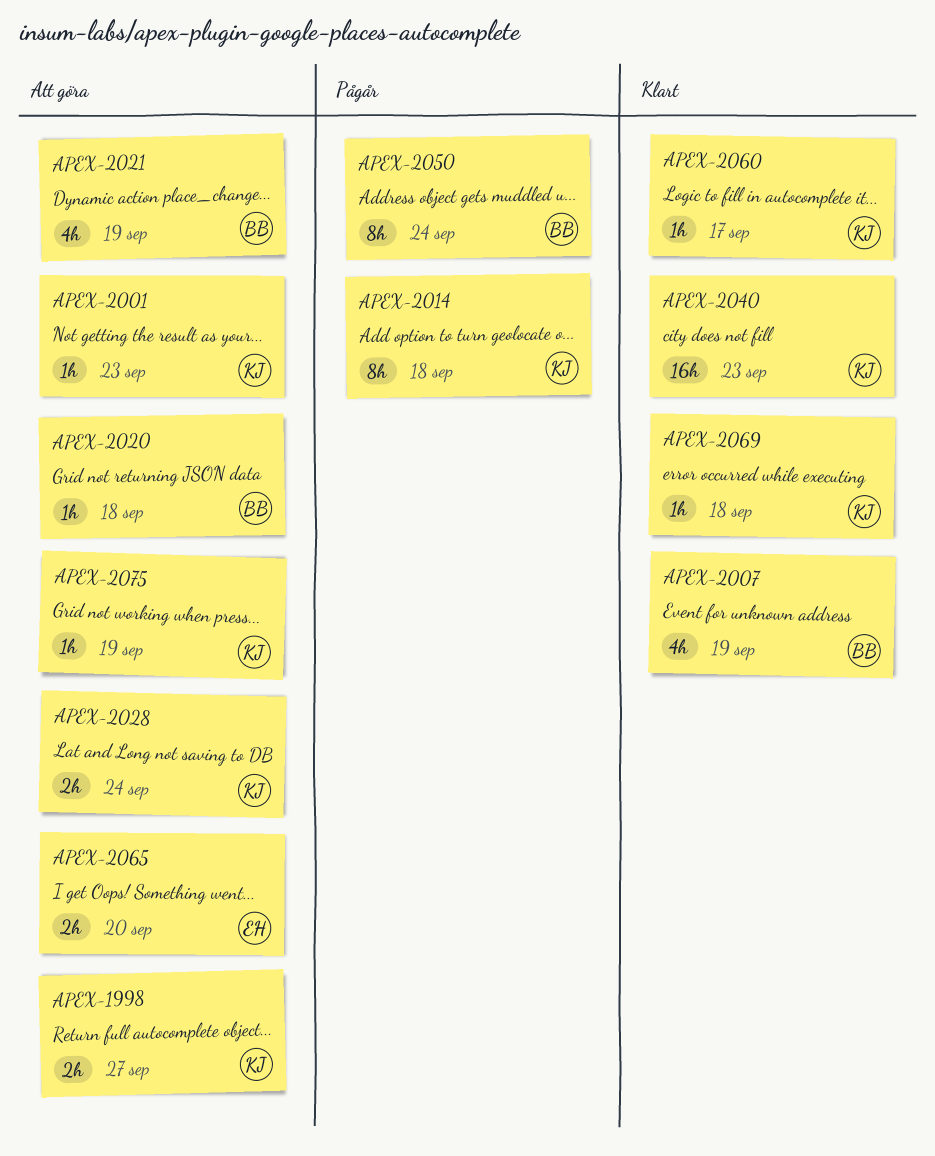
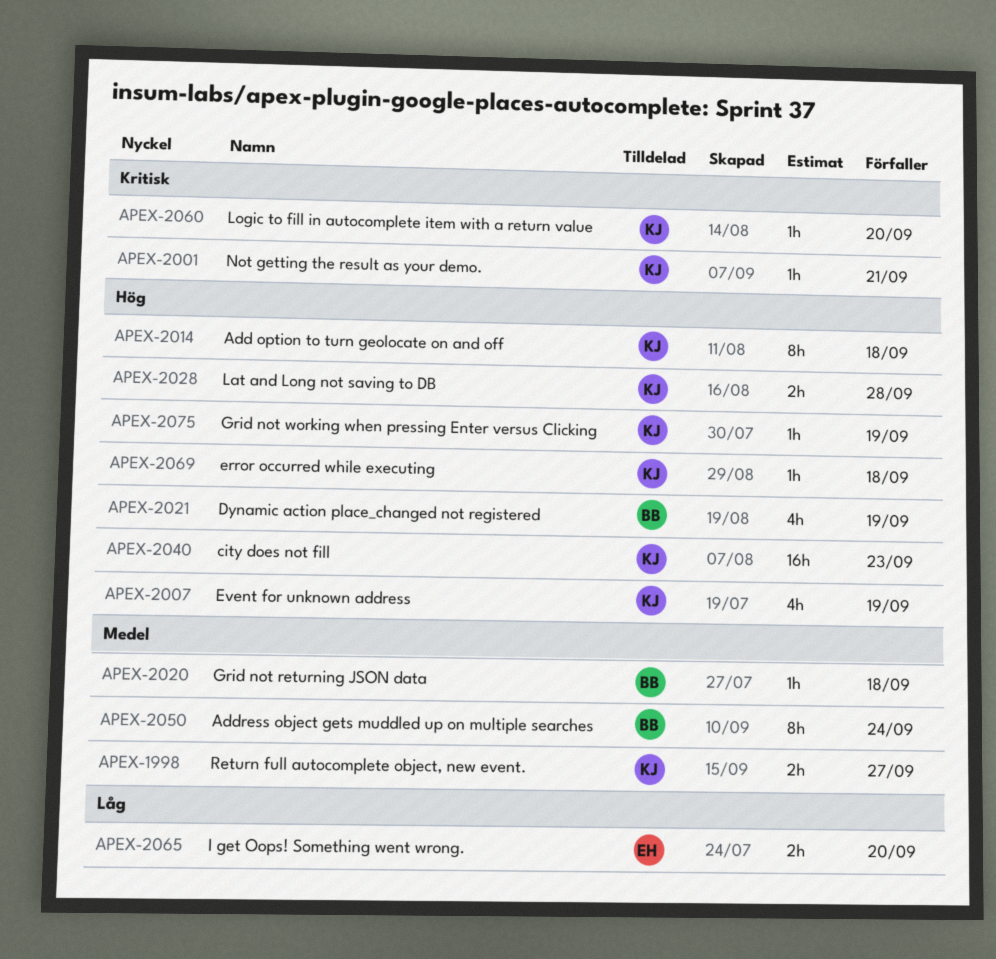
APEX-2001, due: Sep 23 -> Sep 21
APEX-2007, owner: BB -> KJ
APEX-2028, due: Sep 24 -> Sep 28
APEX-2060, due: Sep 17 -> Sep 20

